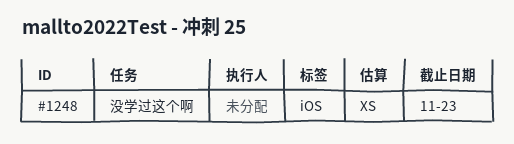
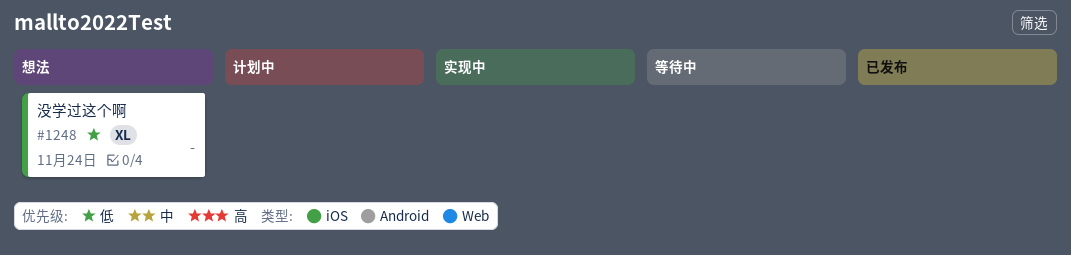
#1248, estimate: XS -> XL
#1248, due: Nov 23 -> Nov 24

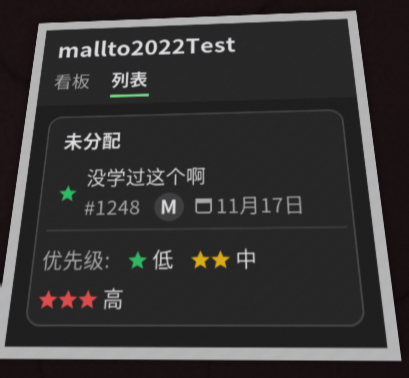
#1248, estimate: XL -> M
#1248, due: Nov 24 -> Nov 17

